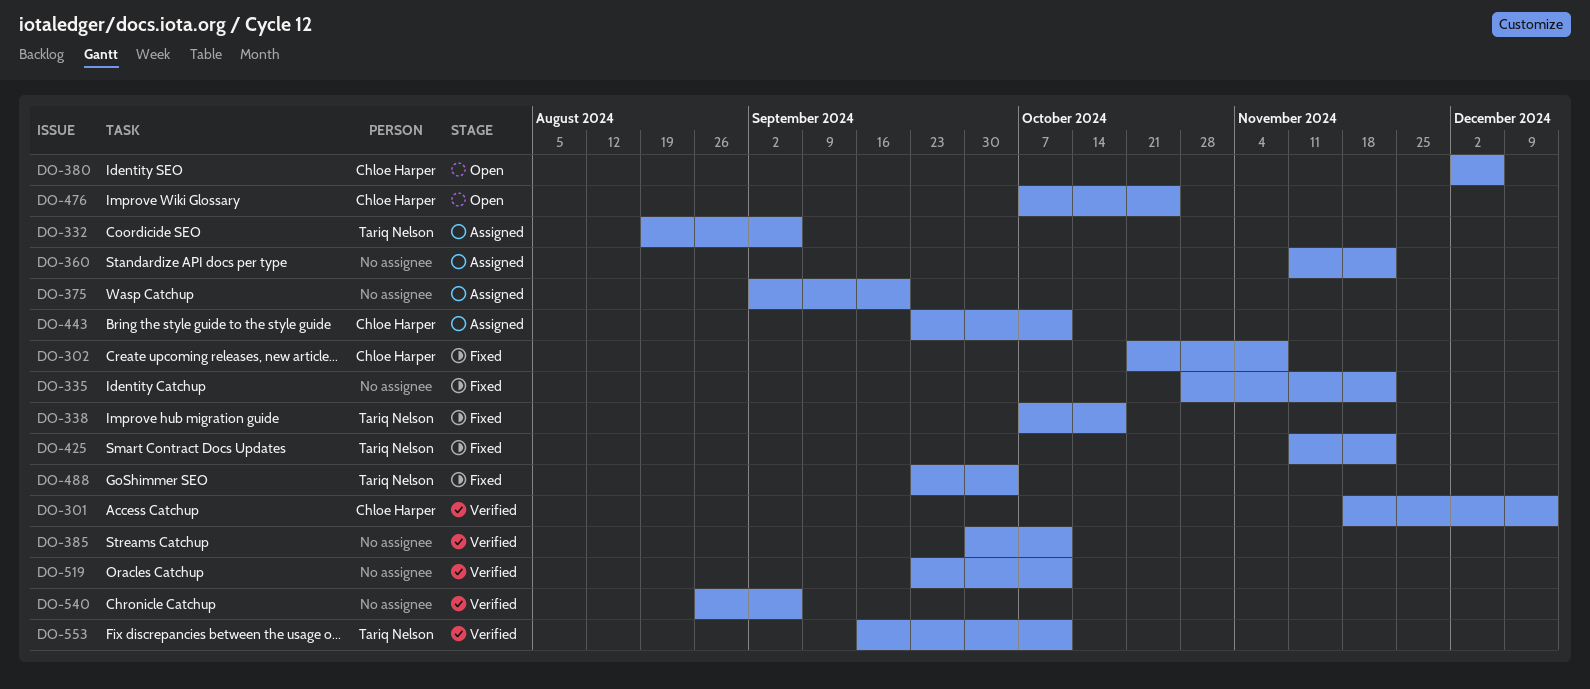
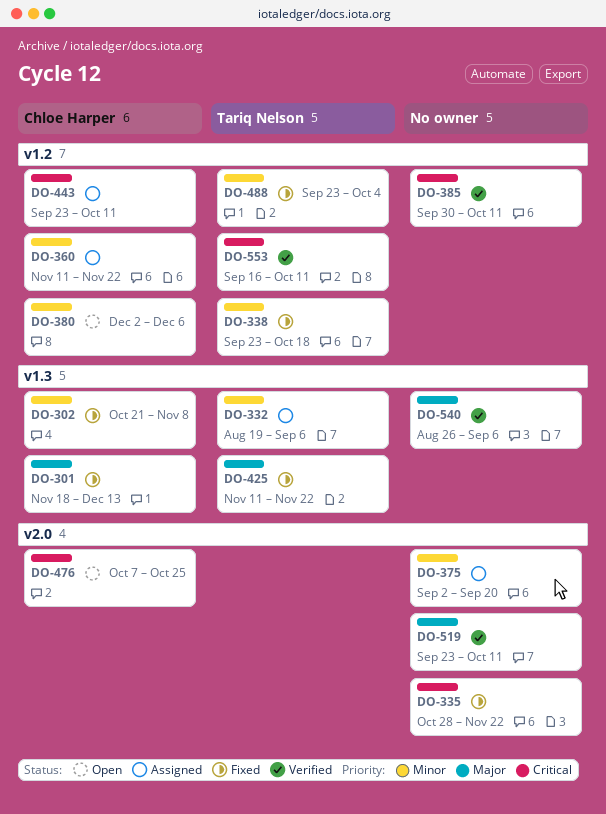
DO-301, status: Verified -> Fixed
DO-338, start: Oct 7 -> Sep 23
DO-360, owner: none -> Chloe Harper

